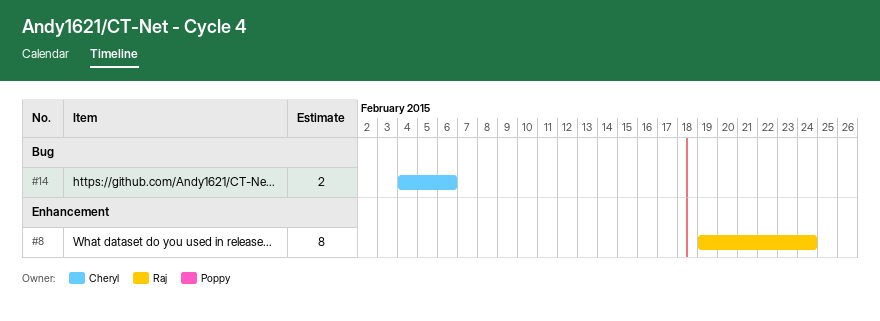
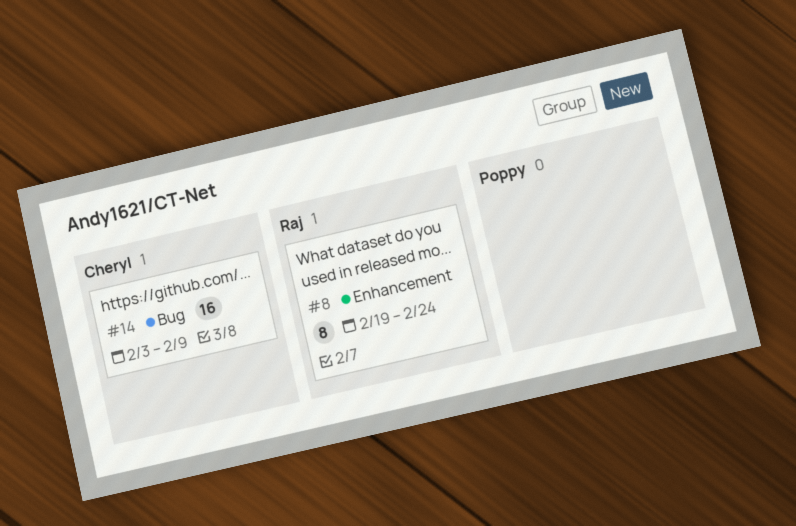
#14, estimate: 2 -> 16
#14, start: Feb 4 -> Feb 3
#14, due: Feb 6 -> Feb 9

